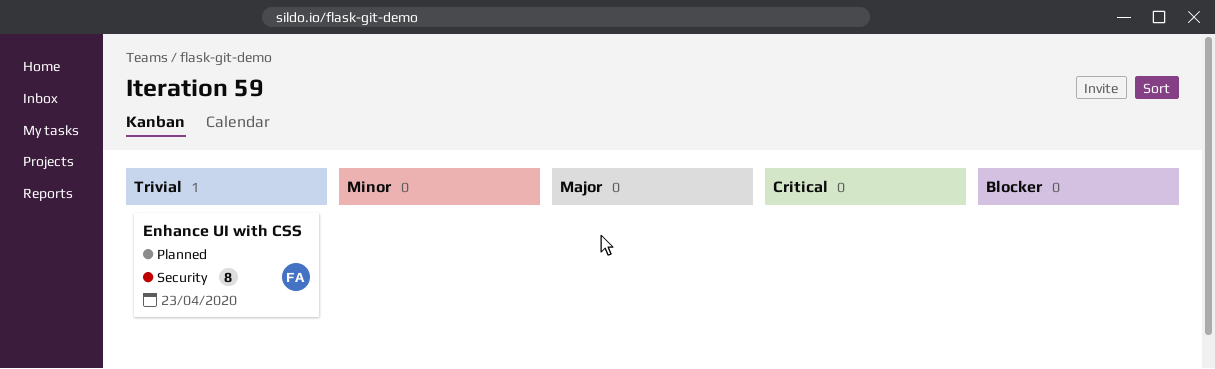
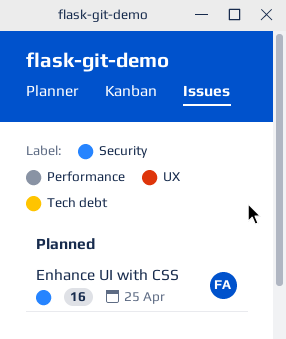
Enhance UI with CSS, estimate: 8 -> 16
Enhance UI with CSS, due: Apr 23 -> Apr 25

